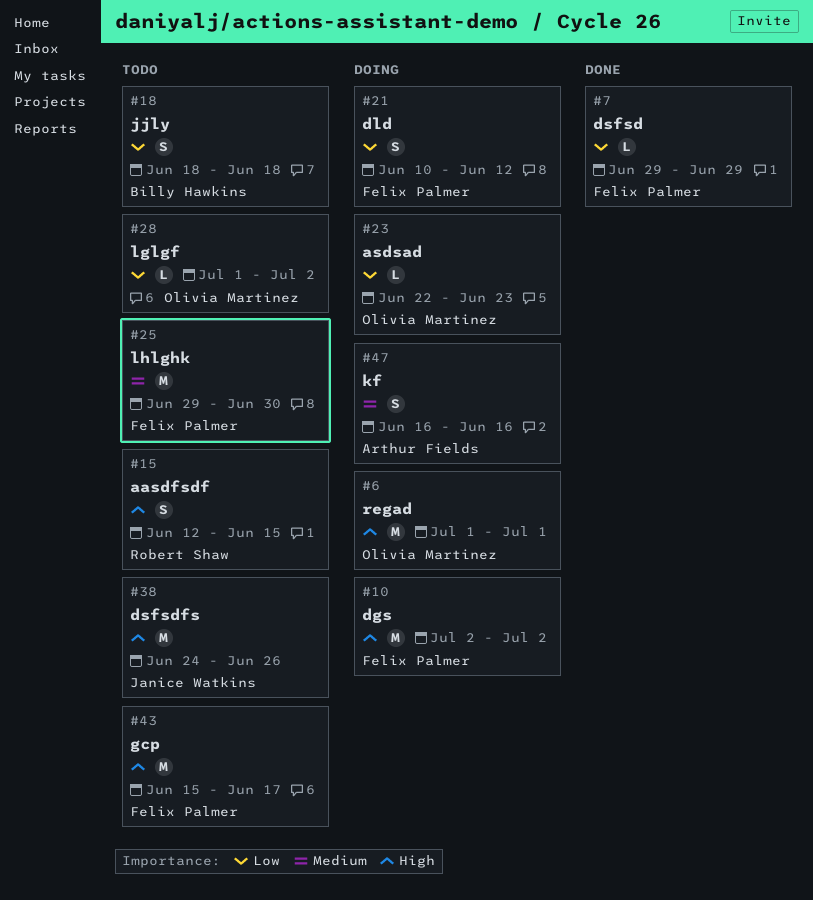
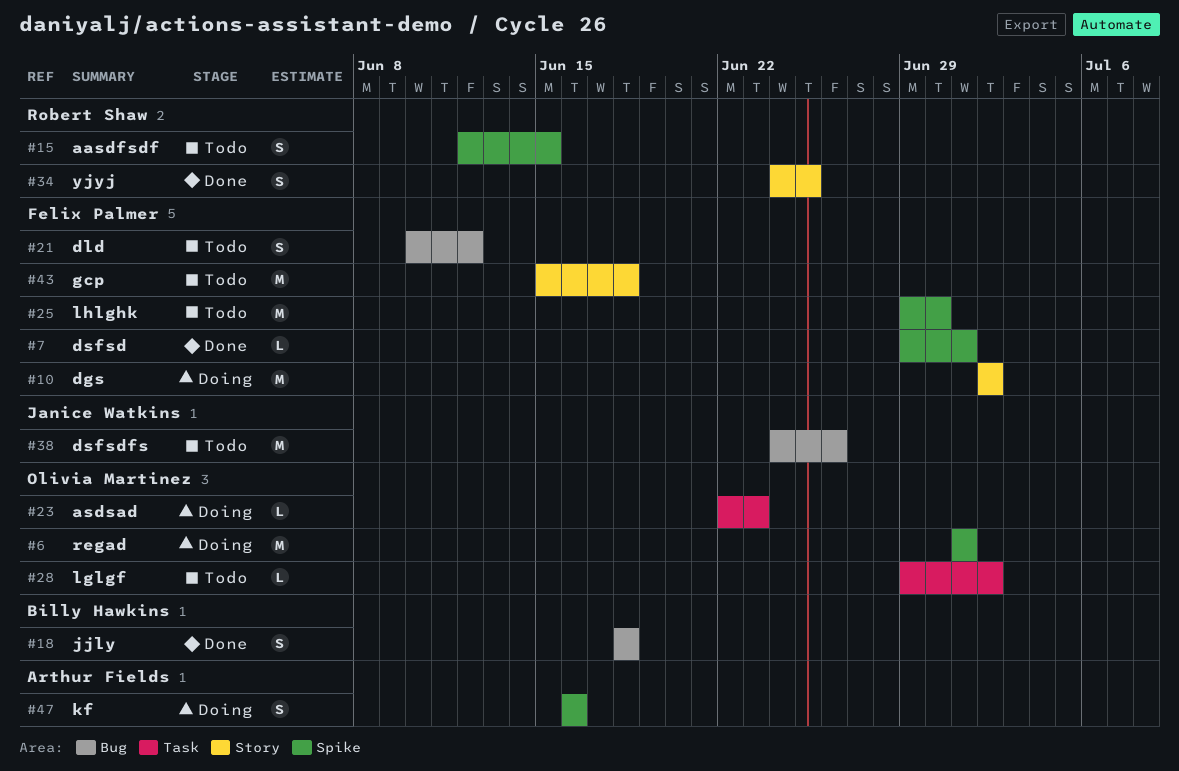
#7, due: Jun 29 -> Jul 1
#18, status: Todo -> Done
#21, status: Doing -> Todo
#28, start: Jul 1 -> Jun 29
#34: none -> present
#43, due: Jun 17 -> Jun 18

